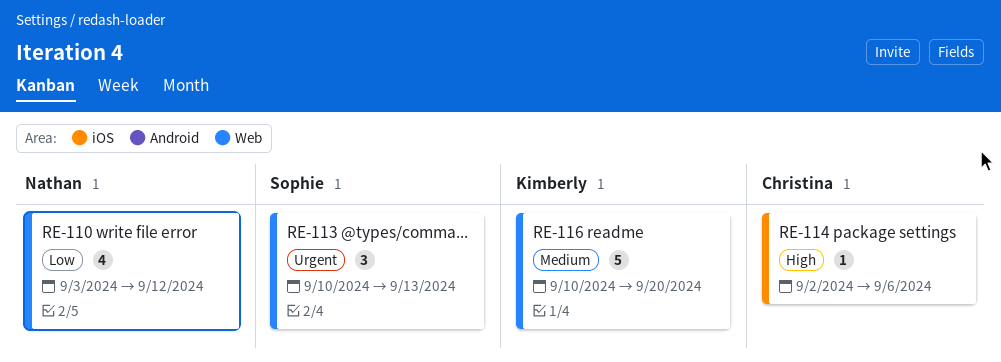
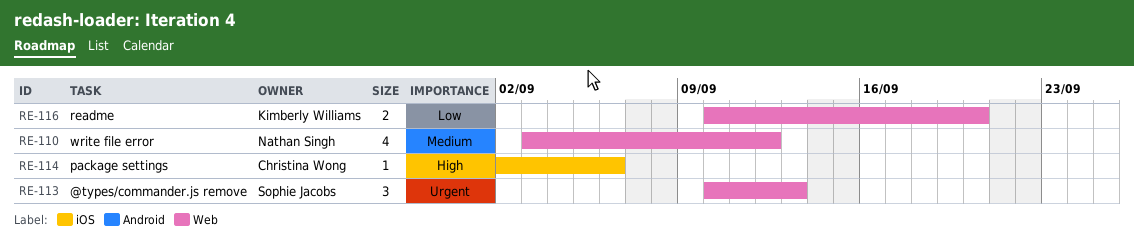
RE-110, priority: Low -> Medium
RE-116, priority: Medium -> Low
RE-116, estimate: 5 -> 2

